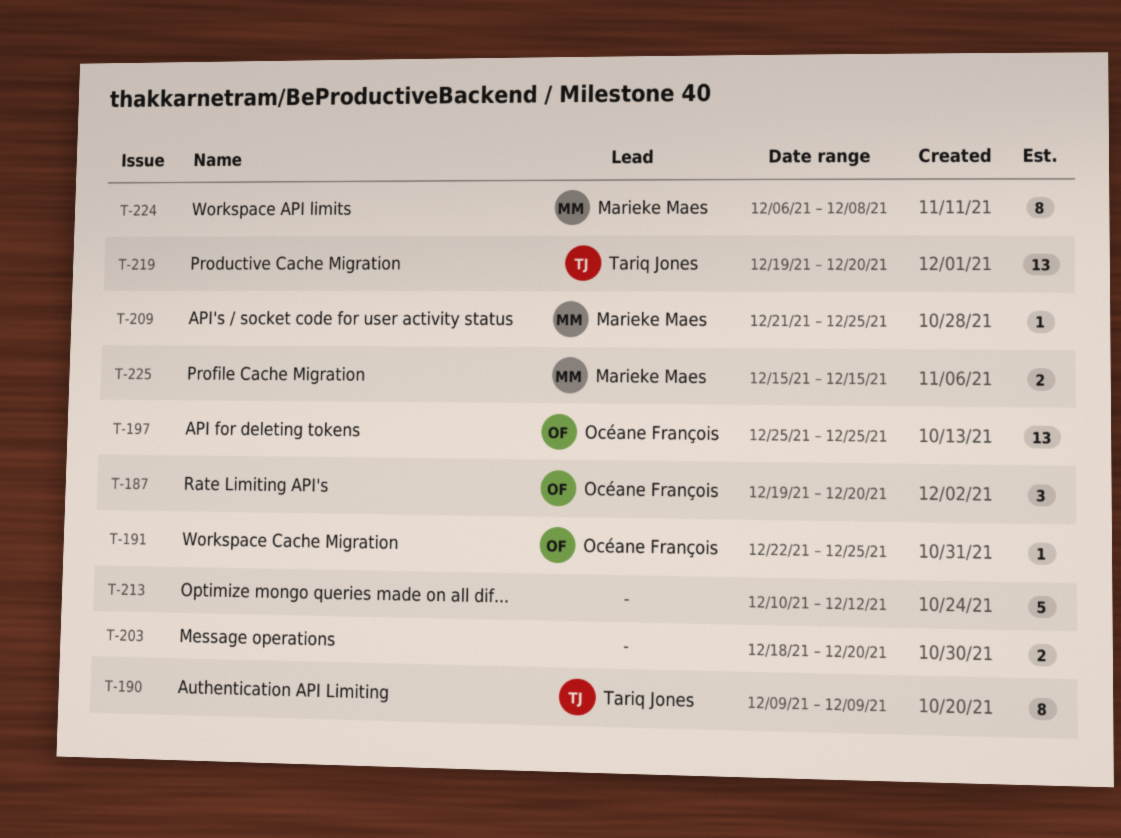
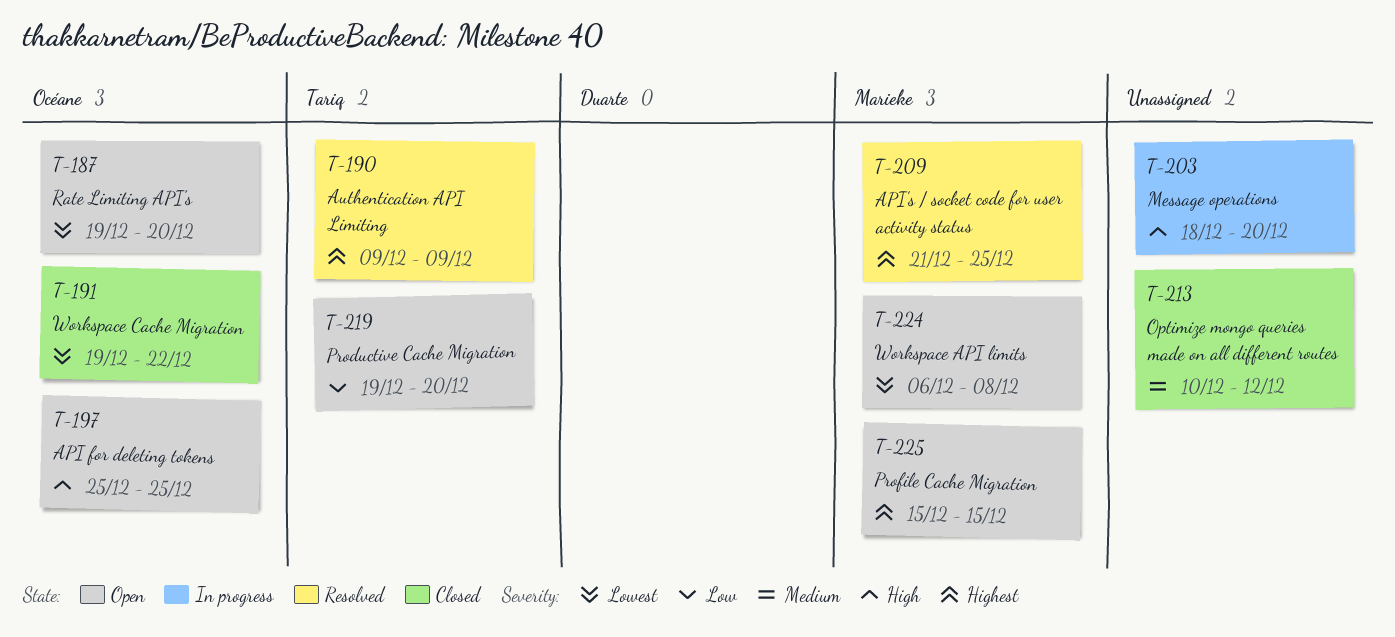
T-191, start: Dec 22 -> Dec 19
T-191, due: Dec 25 -> Dec 22

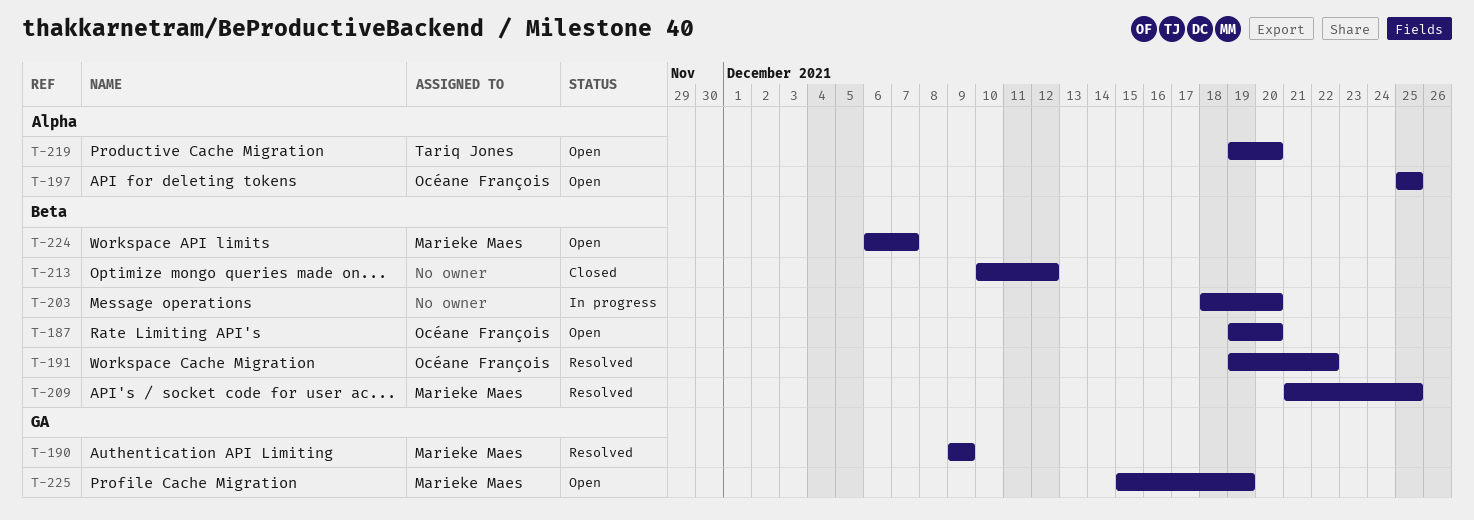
T-190, owner: Tariq Jones -> Marieke Maes
T-191, status: Closed -> Resolved
T-224, due: Dec 8 -> Dec 7
T-225, due: Dec 15 -> Dec 19

